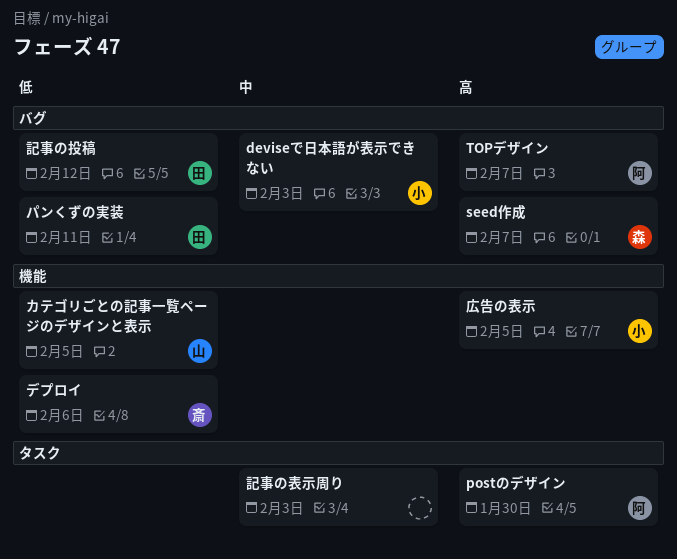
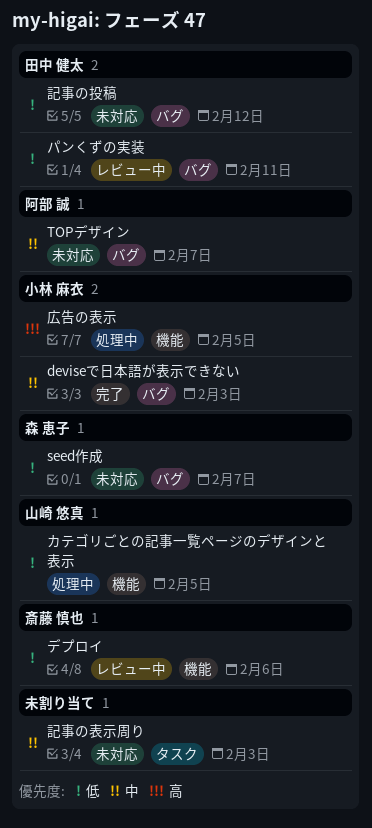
postのデザイン: present -> none
seed作成, priority: 高 -> 低
TOPデザイン, priority: 高 -> 中

